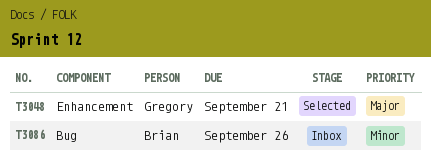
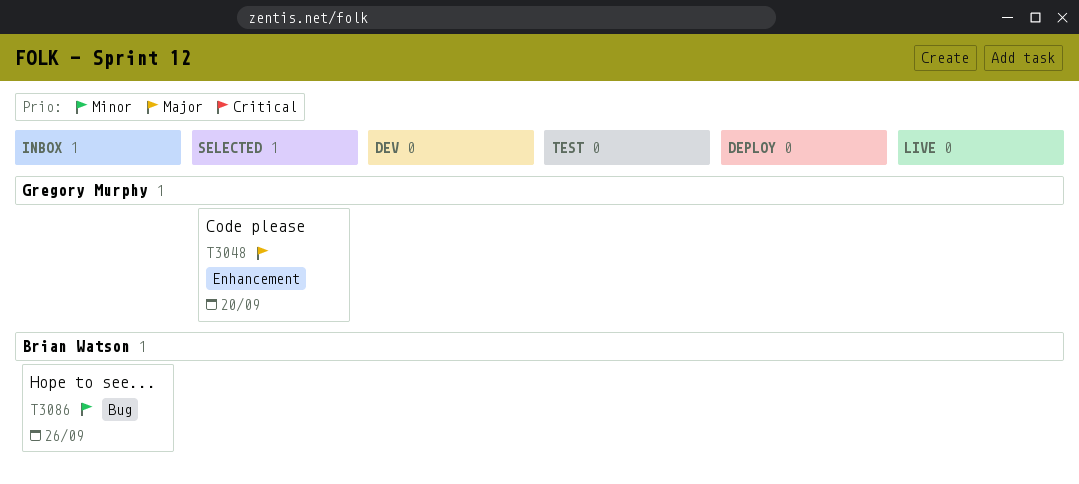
T3048, due: Sep 21 -> Sep 20

